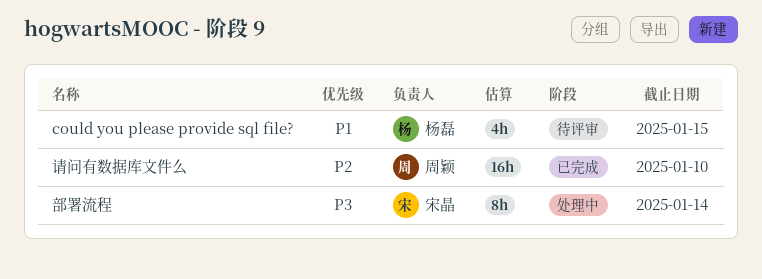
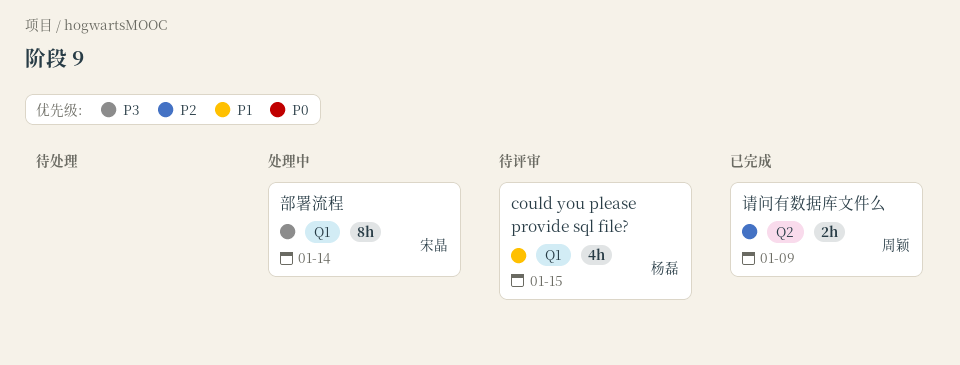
请问有数据库文件么, estimate: 16h -> 2h
请问有数据库文件么, due: Jan 10 -> Jan 9

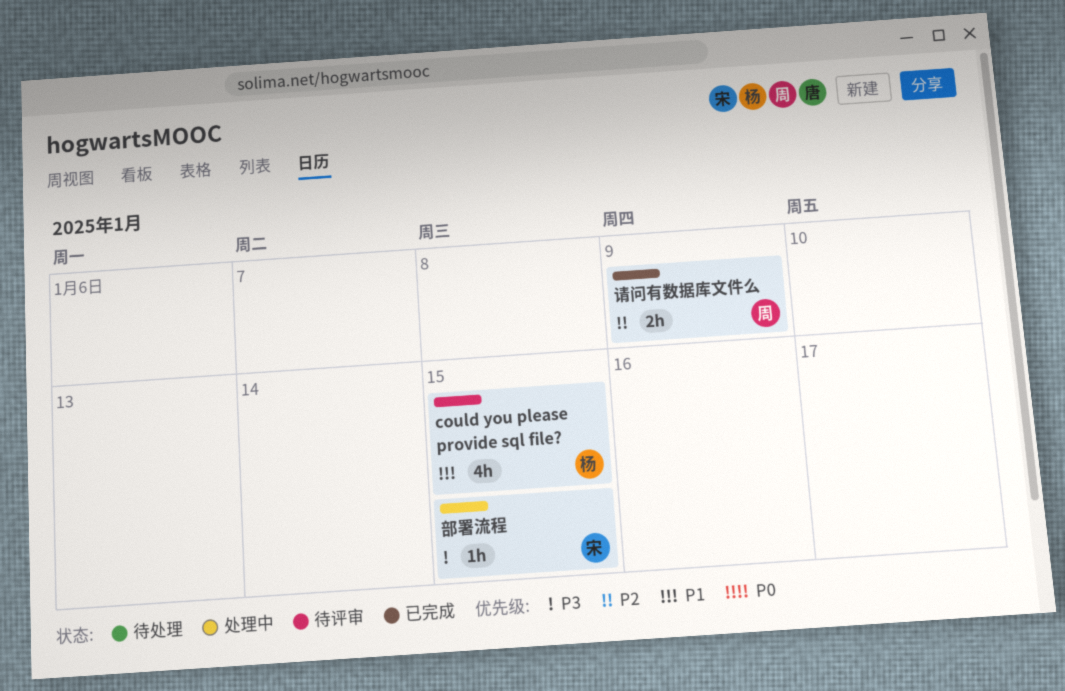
部署流程, estimate: 8h -> 1h
部署流程, due: Jan 14 -> Jan 15

